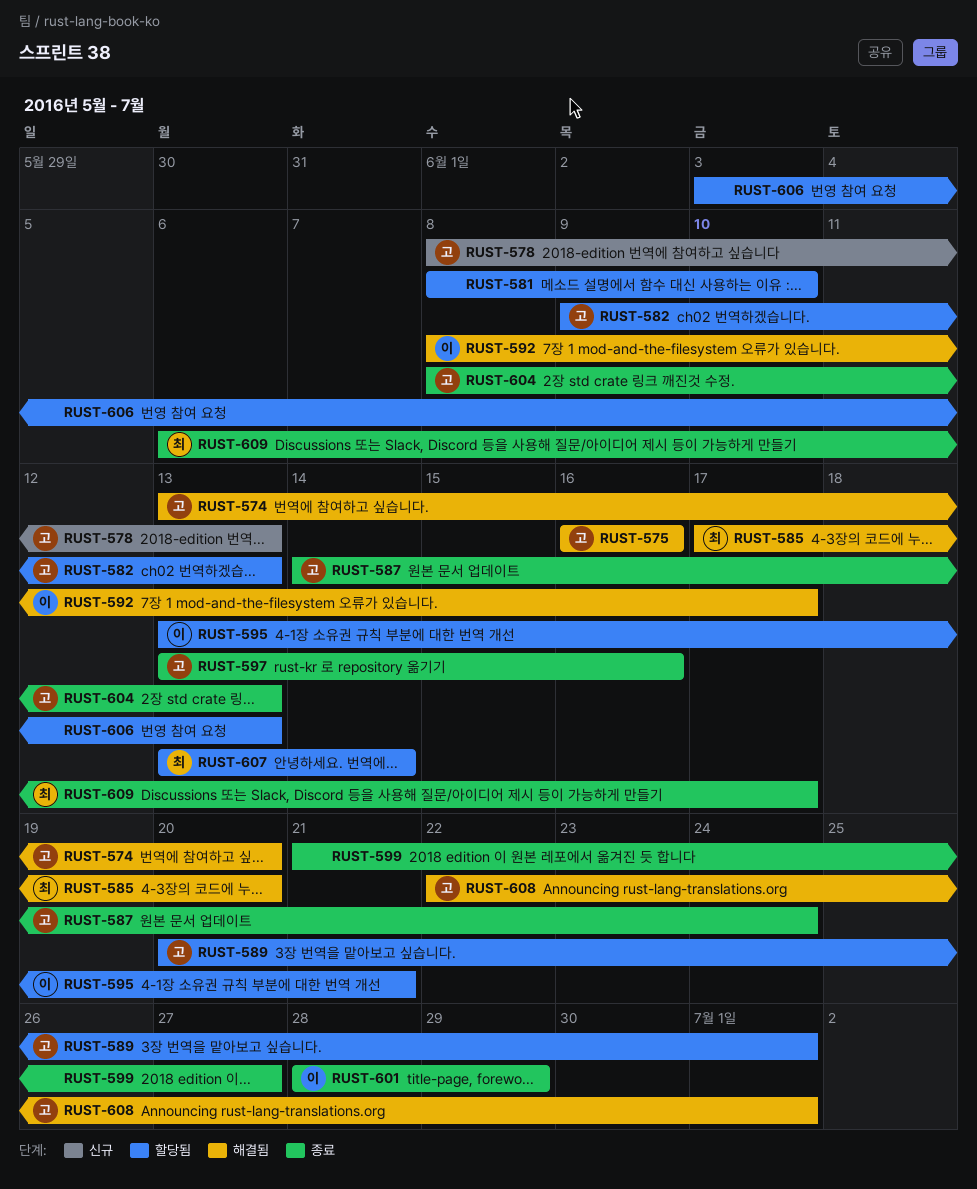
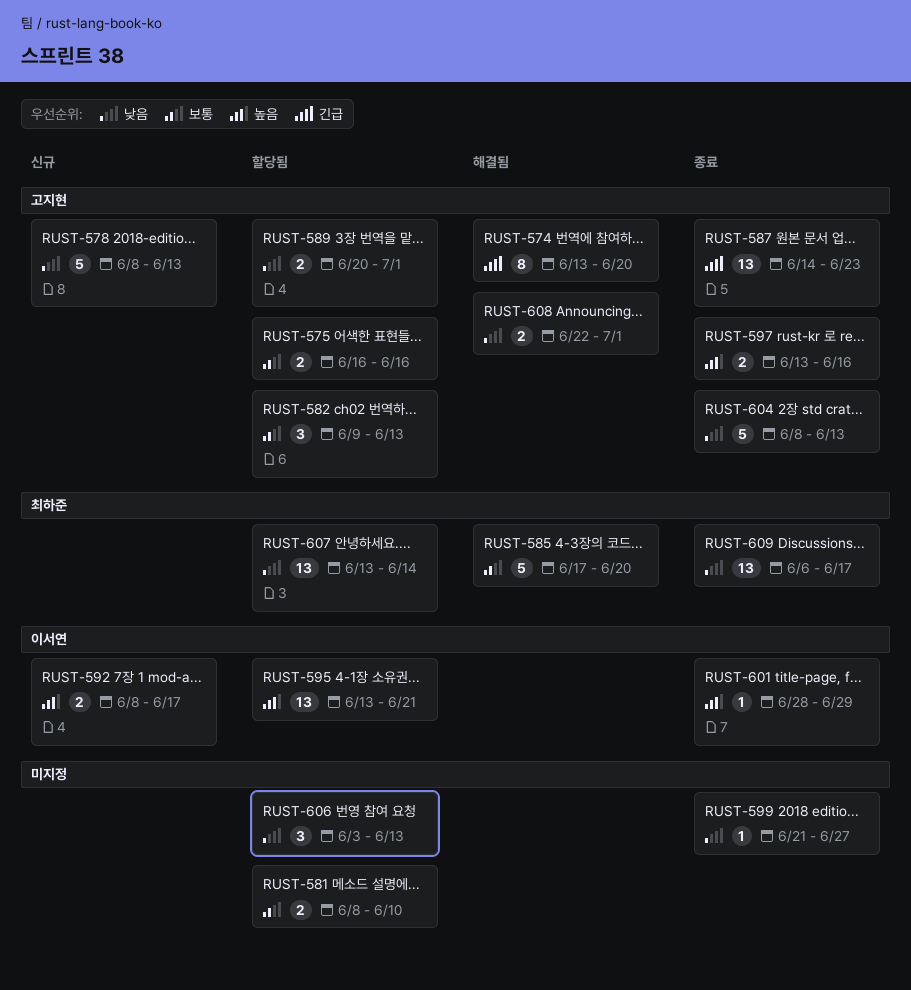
RUST-575, status: 해결됨 -> 할당됨
RUST-587, due: Jun 24 -> Jun 23
RUST-592, status: 해결됨 -> 신규

